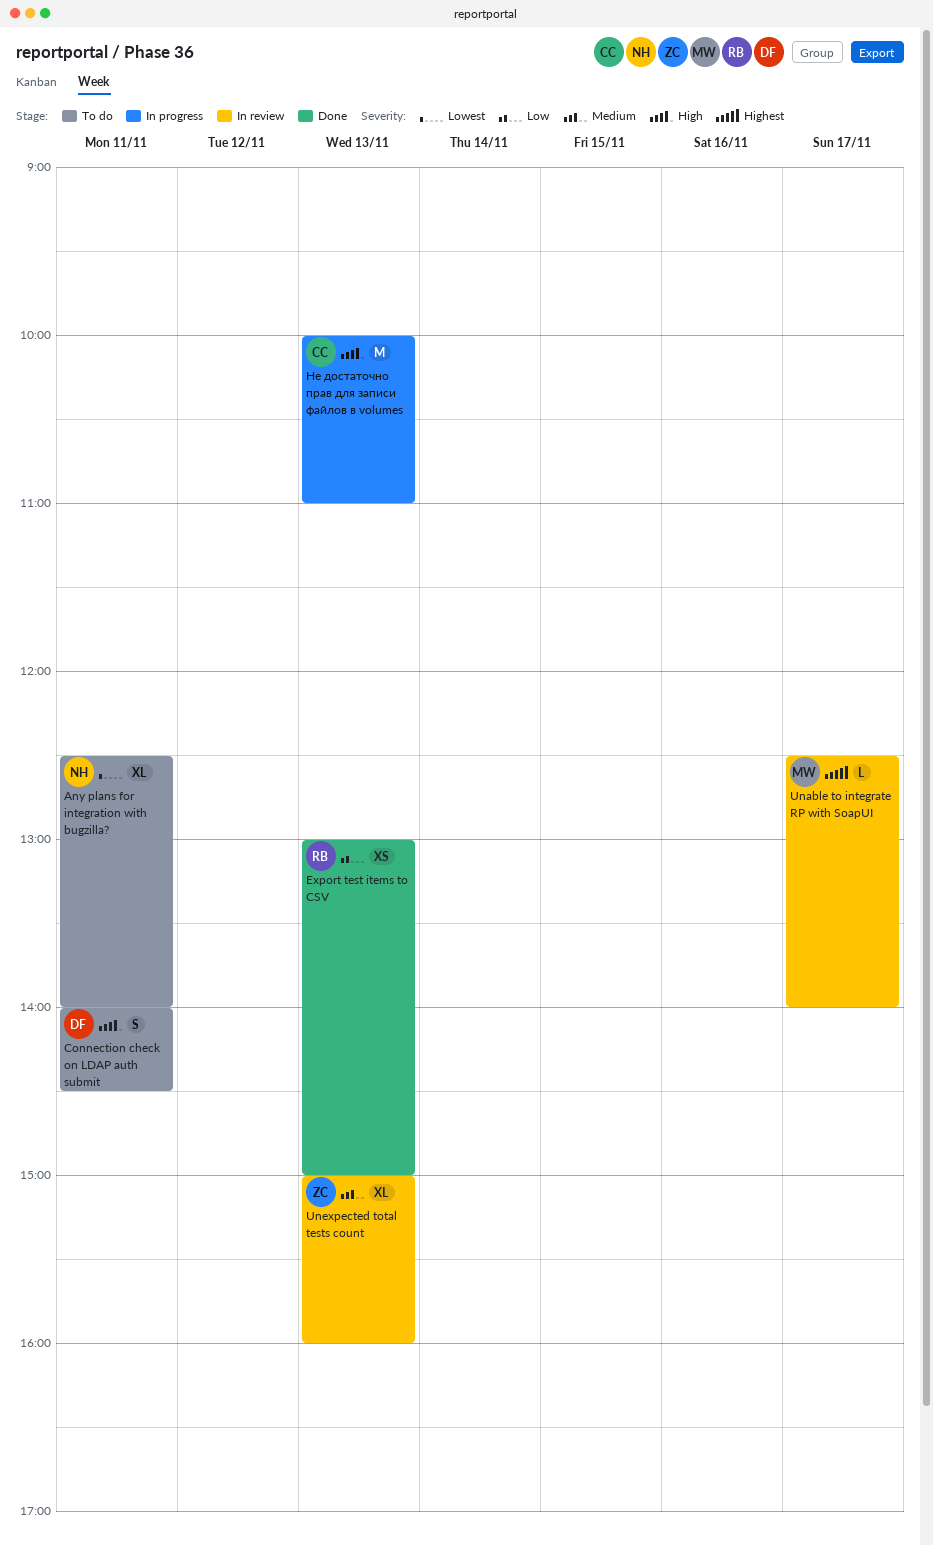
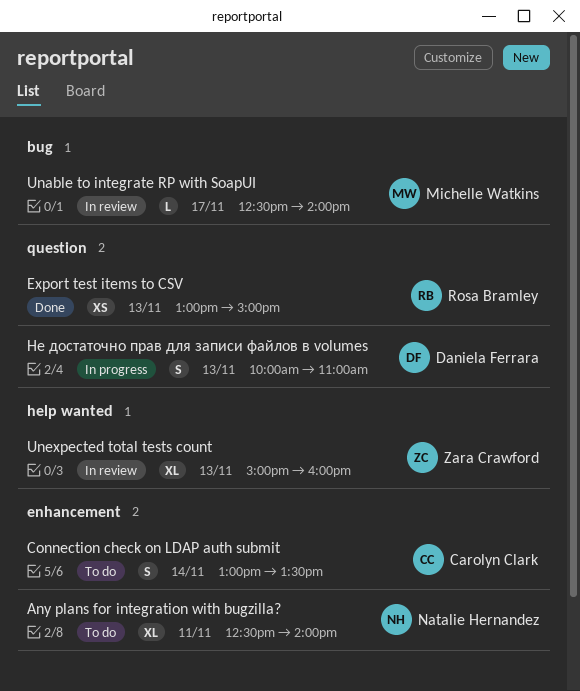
Connection check on LDAP auth submit, owner: Daniela Ferrara -> Carolyn Clark
Connection check on LDAP auth submit, day: Nov 11 -> Nov 14
Connection check on LDAP auth submit, begins: 14:00 -> 13:00
Connection check on LDAP auth submit, ends: 14:30 -> 13:30
Не достаточно прав для записи файлов в volumes, owner: Carolyn Clark -> Daniela Ferrara
Не достаточно прав для записи файлов в volumes, estimate: M -> S

